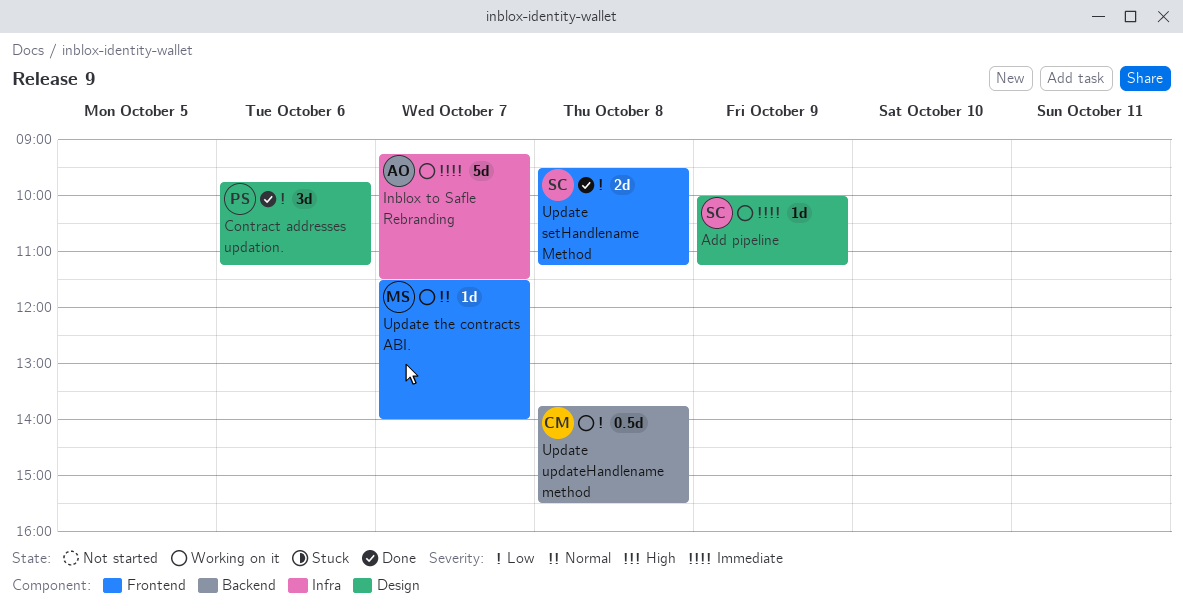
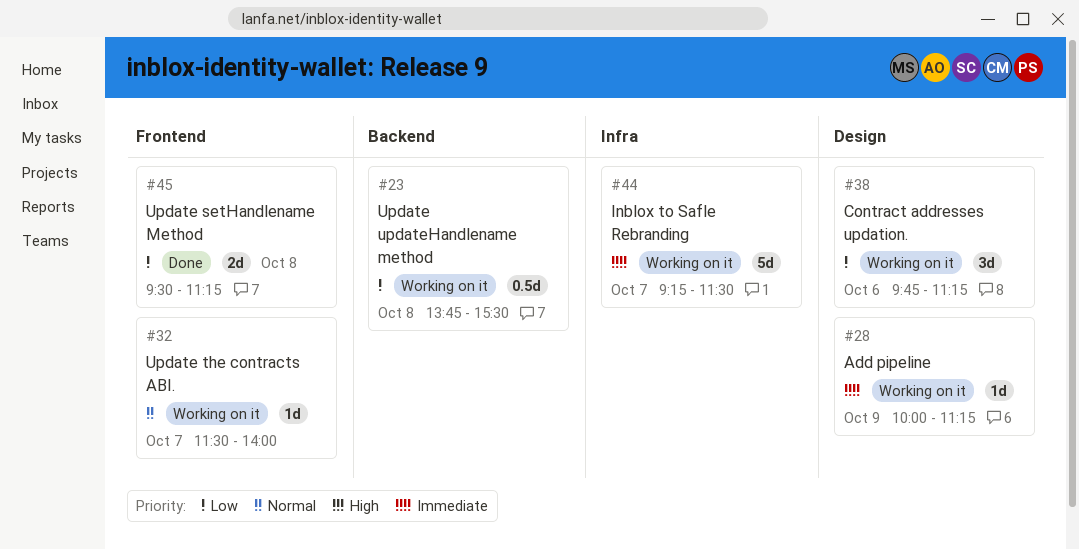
Contract addresses updation., status: Done -> Working on it

